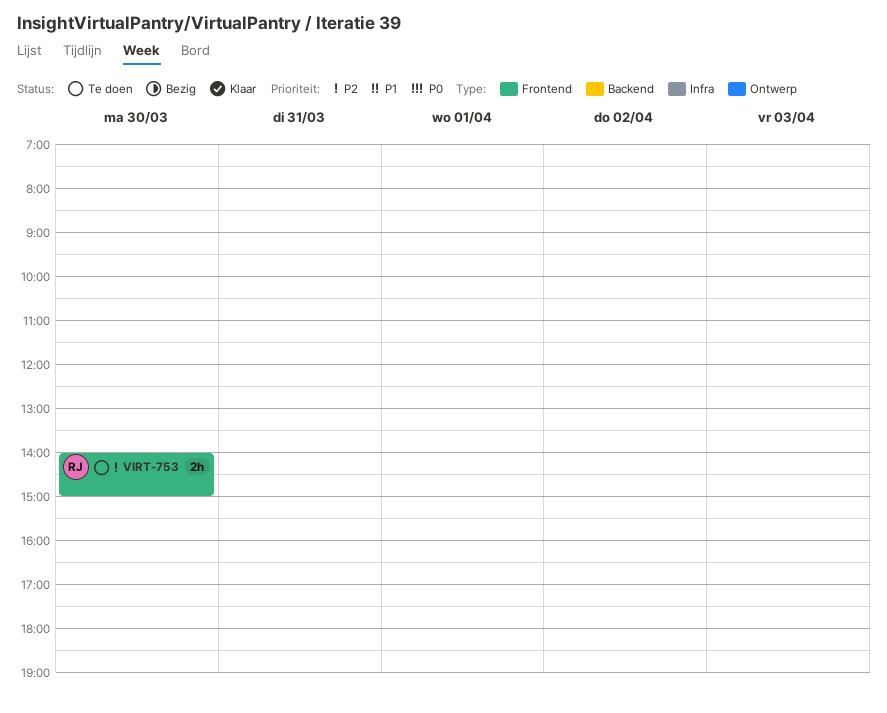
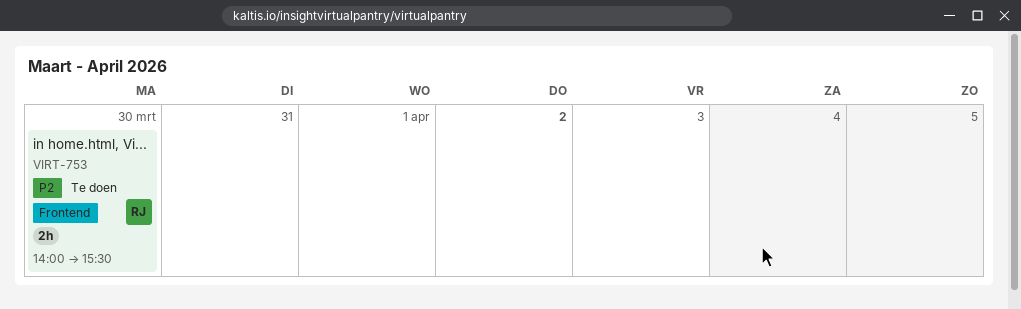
VIRT-753, ends: 15:00 -> 15:30

